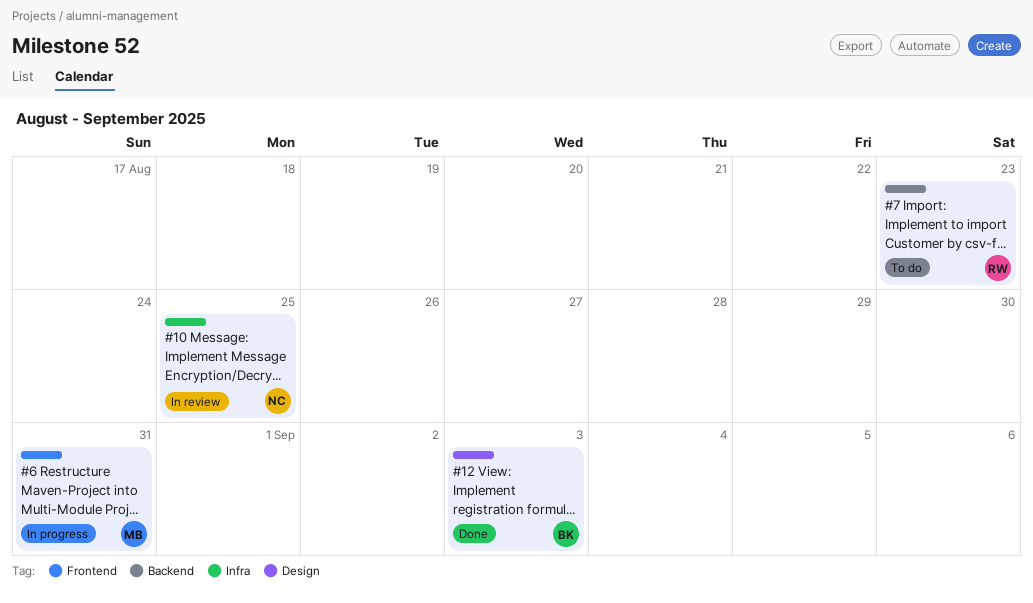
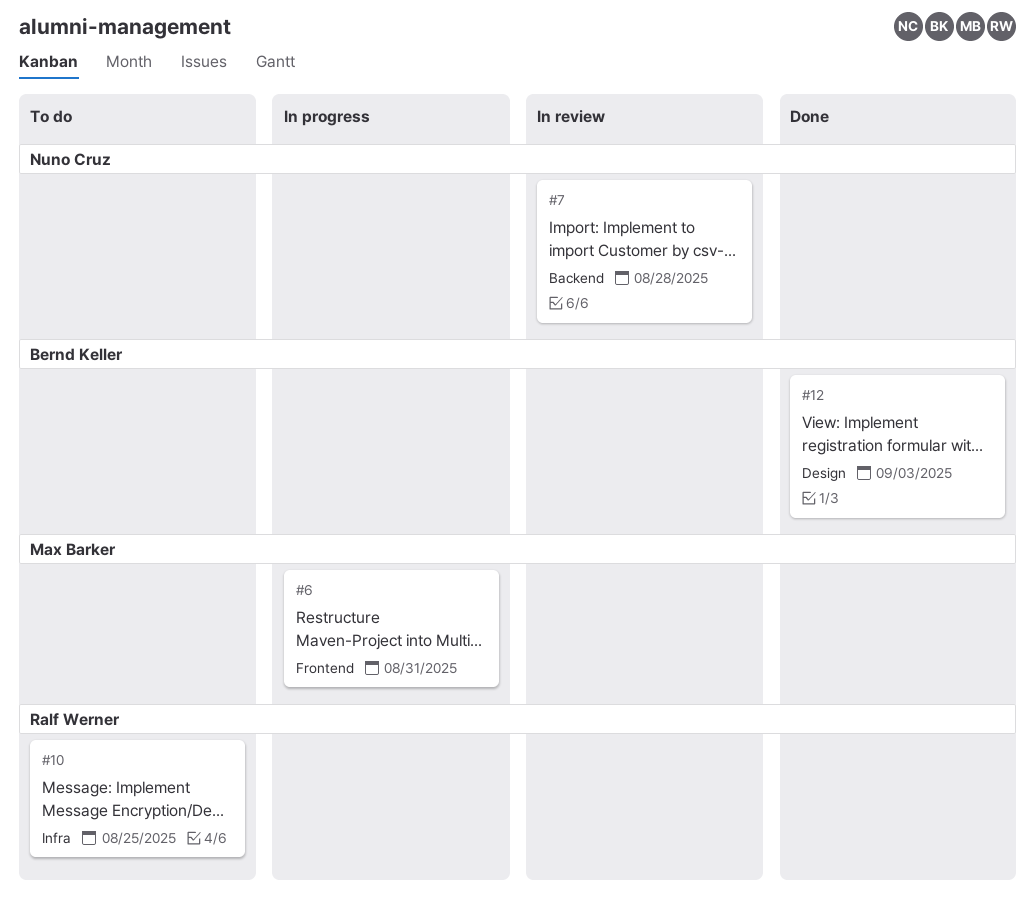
#7, status: To do -> In review
#7, owner: Ralf Werner -> Nuno Cruz
#7, due: Aug 23 -> Aug 28
#10, status: In review -> To do
#10, owner: Nuno Cruz -> Ralf Werner

